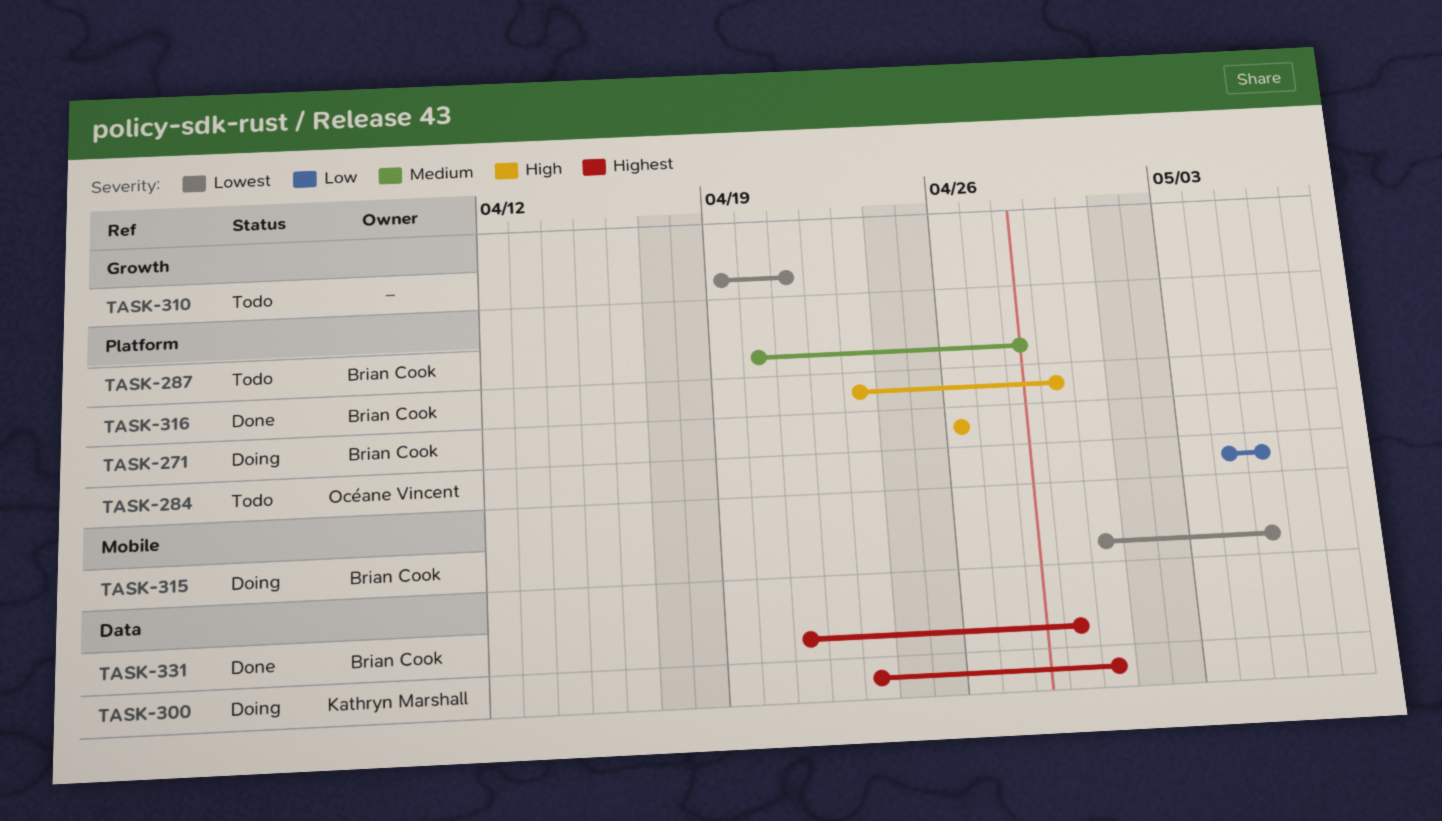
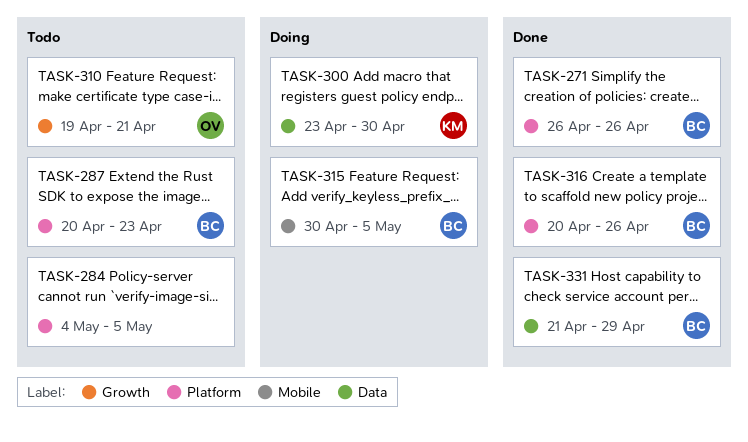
TASK-271, status: Doing -> Done
TASK-284, owner: Océane Vincent -> none
TASK-287, due: Apr 28 -> Apr 23
TASK-310, owner: none -> Océane Vincent
TASK-316, start: Apr 23 -> Apr 20
TASK-316, due: Apr 29 -> Apr 26

